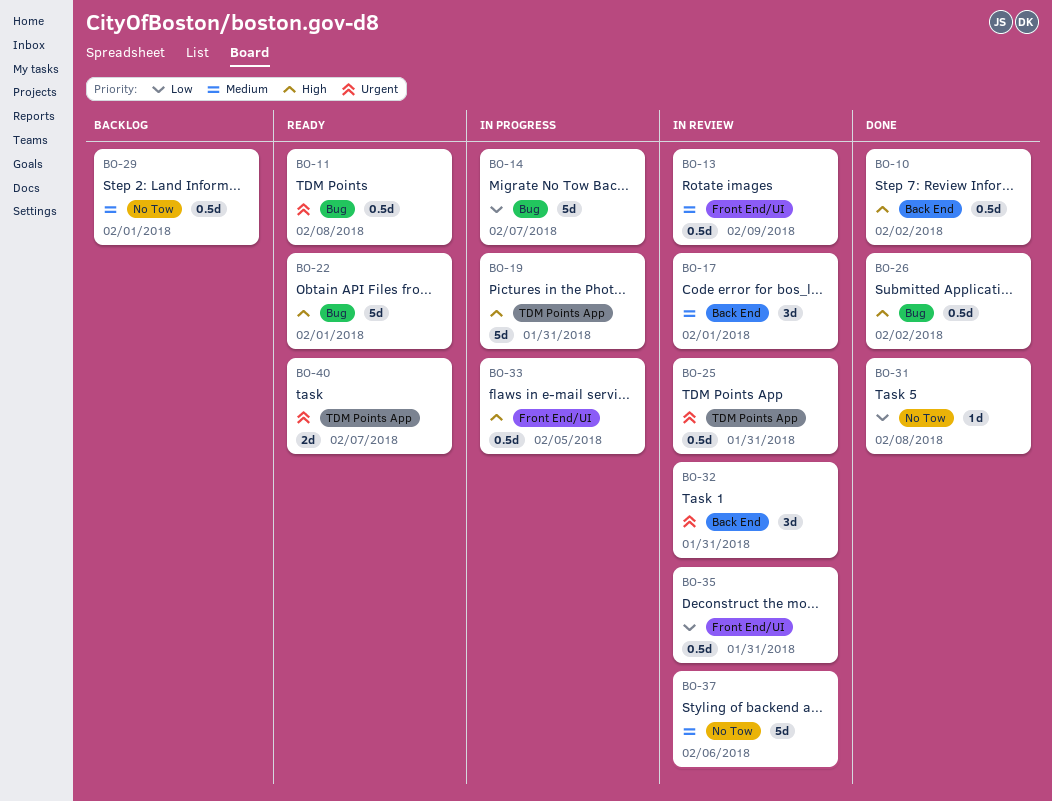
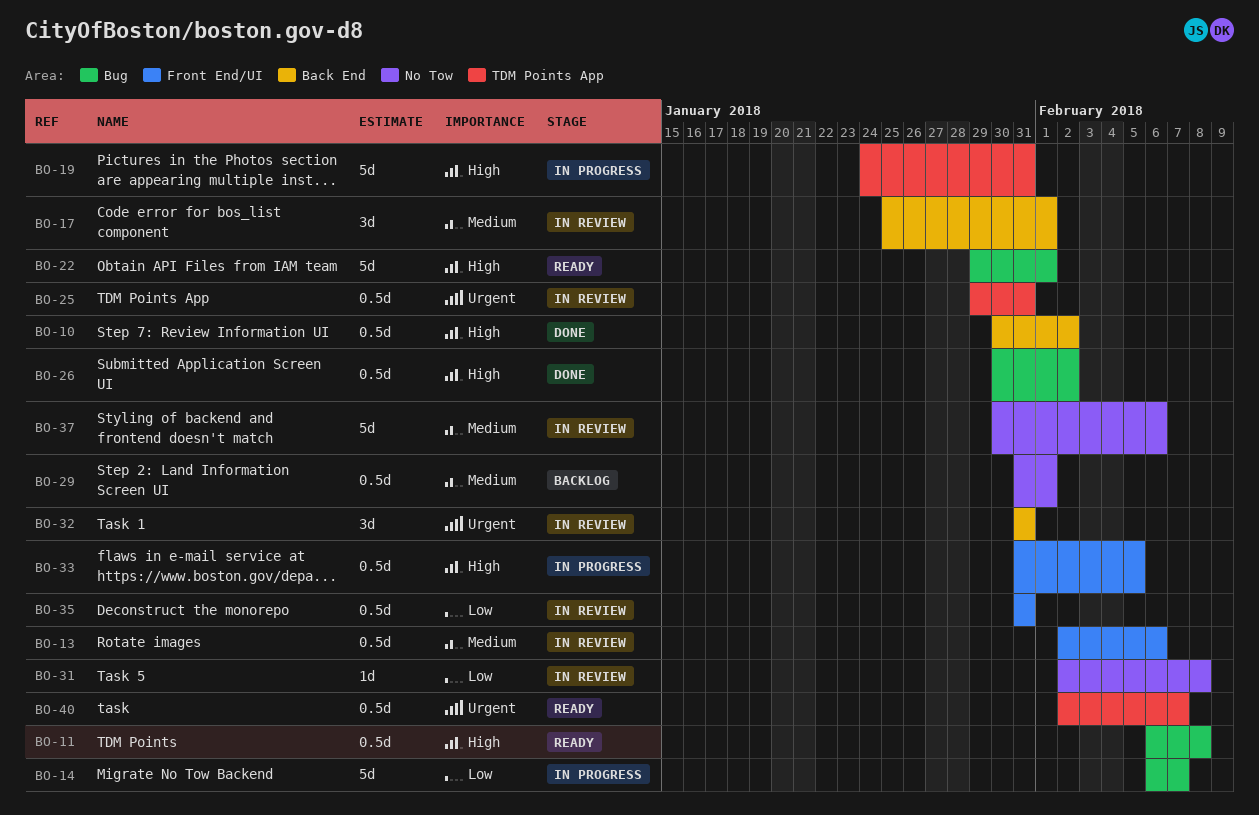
BO-11, priority: Urgent -> High
BO-13, due: Feb 9 -> Feb 6
BO-31, status: Done -> In review
BO-40, estimate: 2d -> 0.5d

